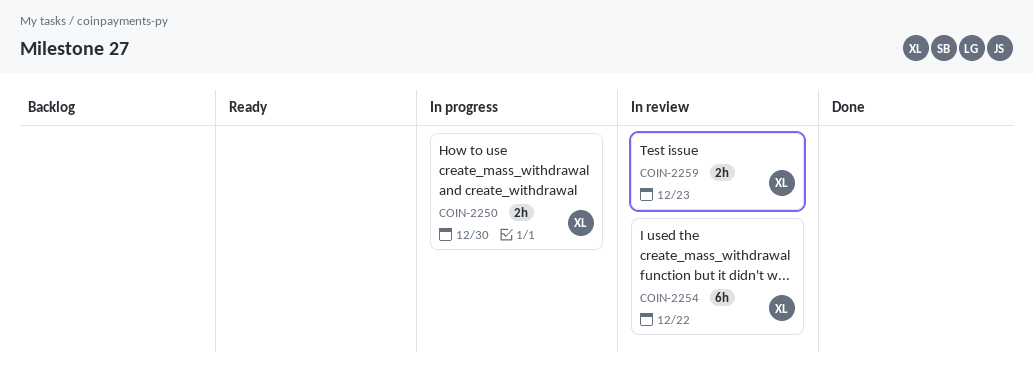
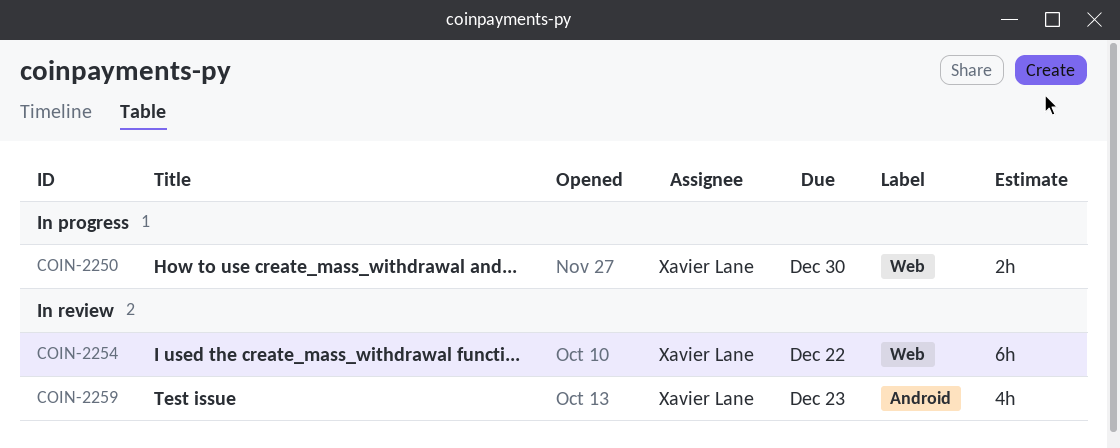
COIN-2259, estimate: 2h -> 4h

